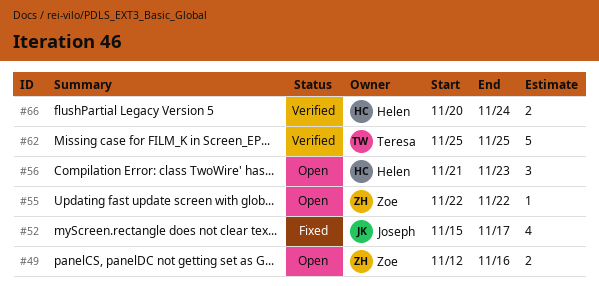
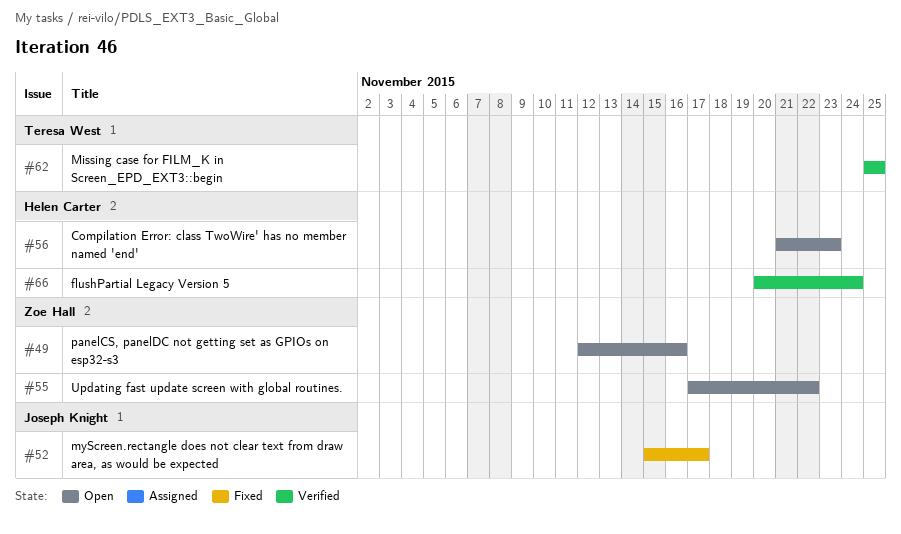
#55, start: Nov 22 -> Nov 17

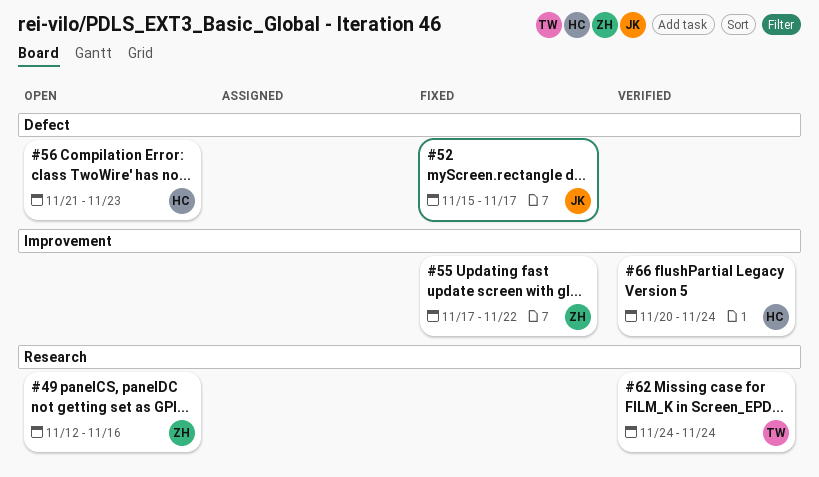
#55, status: Open -> Fixed
#62, start: Nov 25 -> Nov 24
#62, due: Nov 25 -> Nov 24

